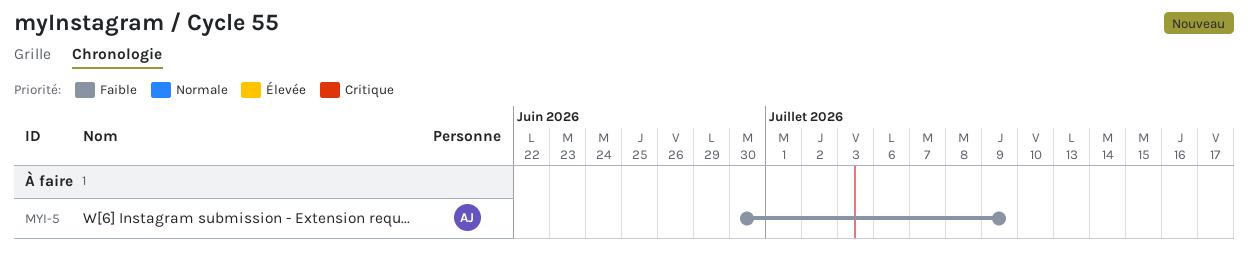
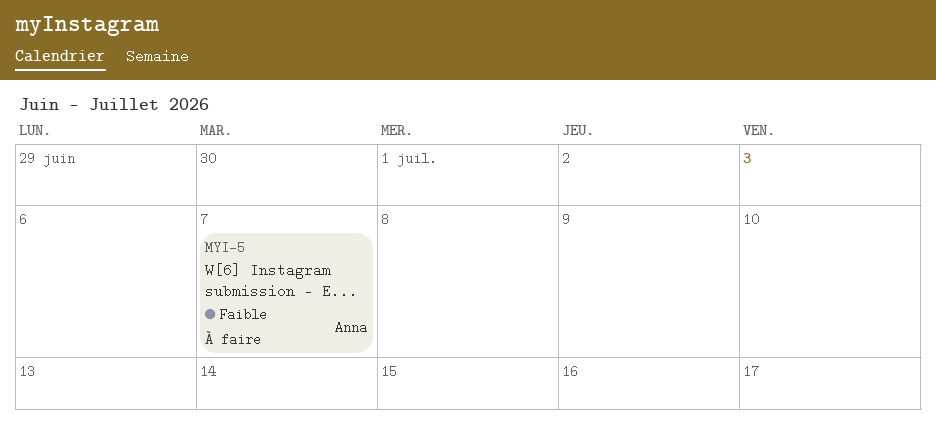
MYI-5, due: Jul 9 -> Jul 7

